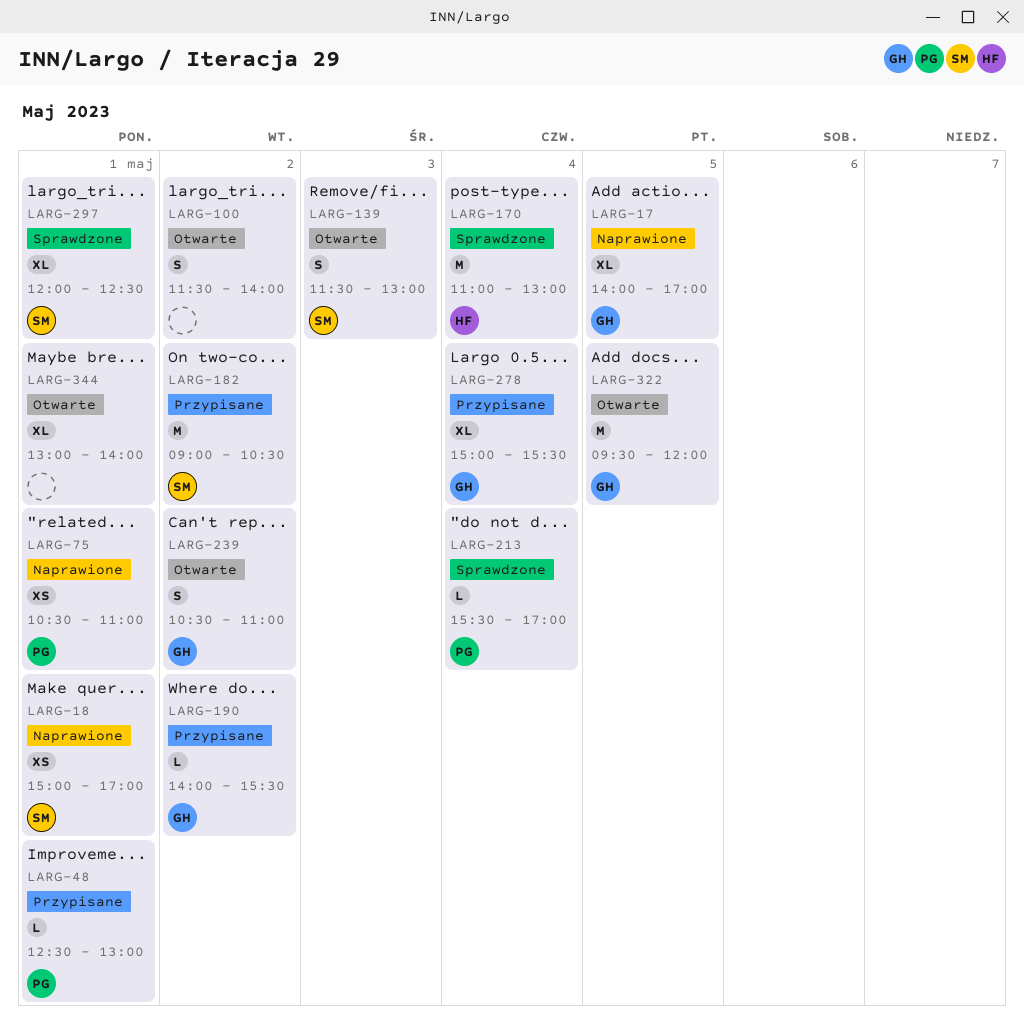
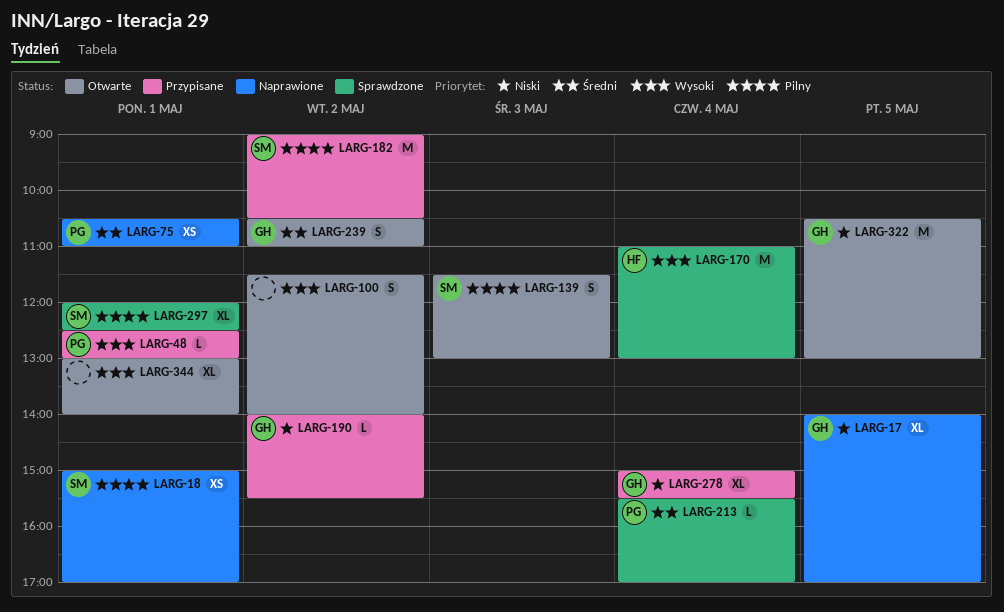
LARG-322, begins: 09:30 -> 10:30
LARG-322, ends: 12:00 -> 13:00

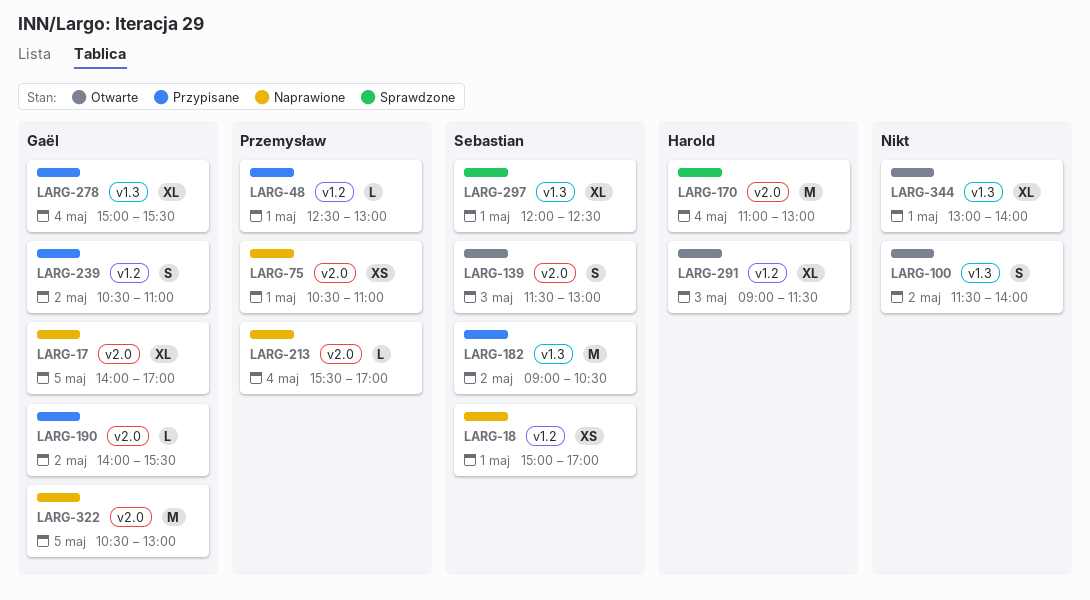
LARG-213, status: Sprawdzone -> Naprawione
LARG-239, status: Otwarte -> Przypisane
LARG-291: none -> present
LARG-322, status: Otwarte -> Naprawione

